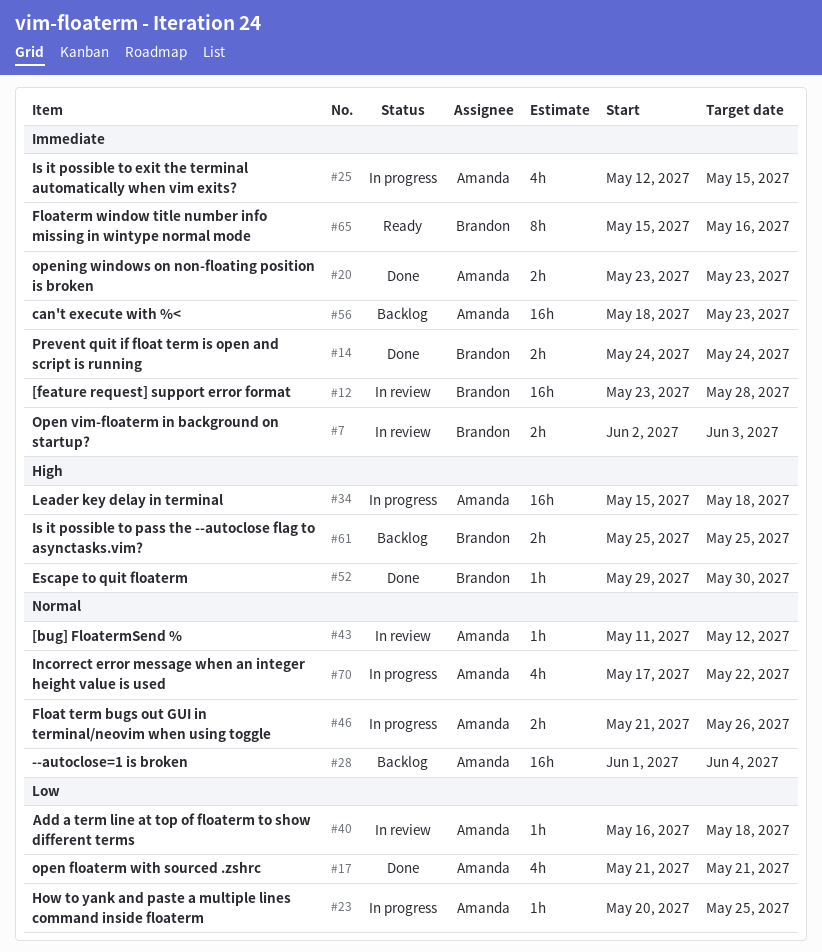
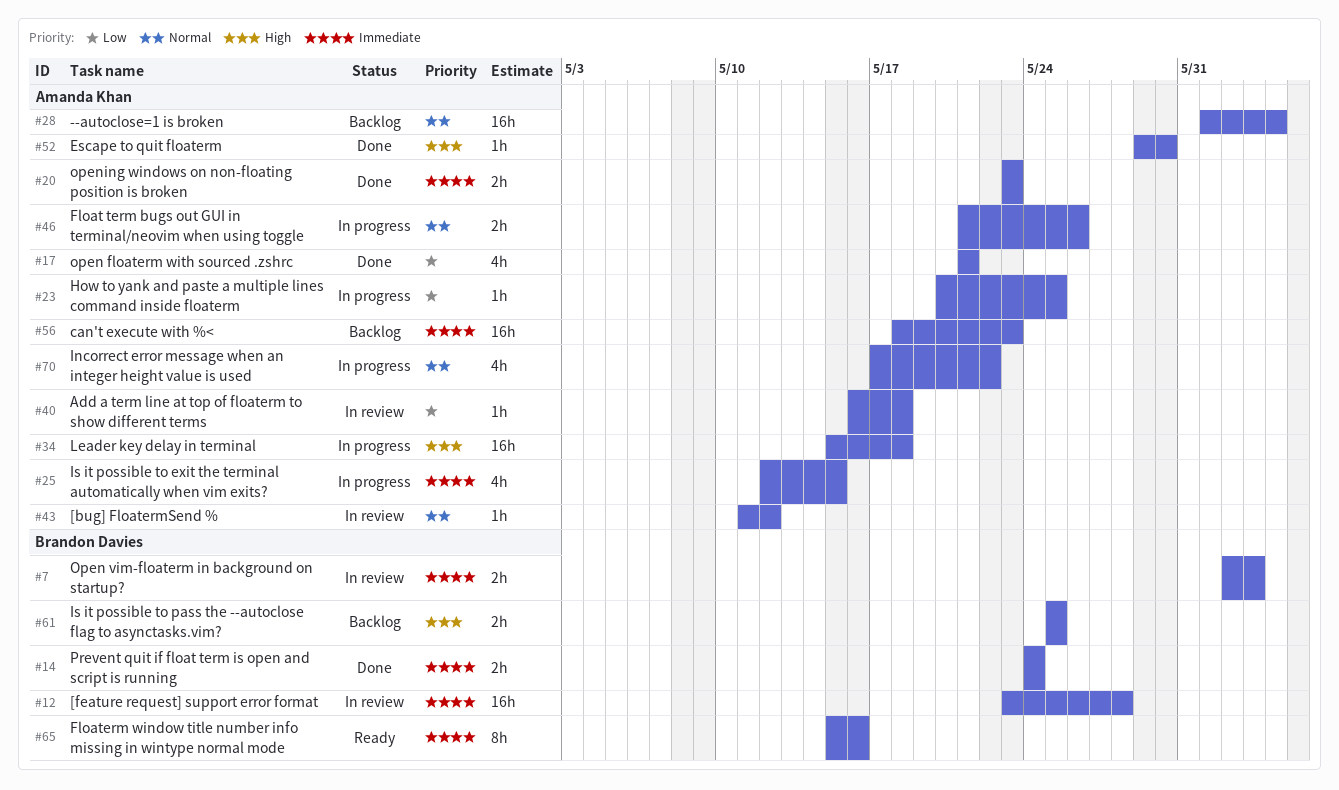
#52, owner: Brandon Davies -> Amanda Khan

